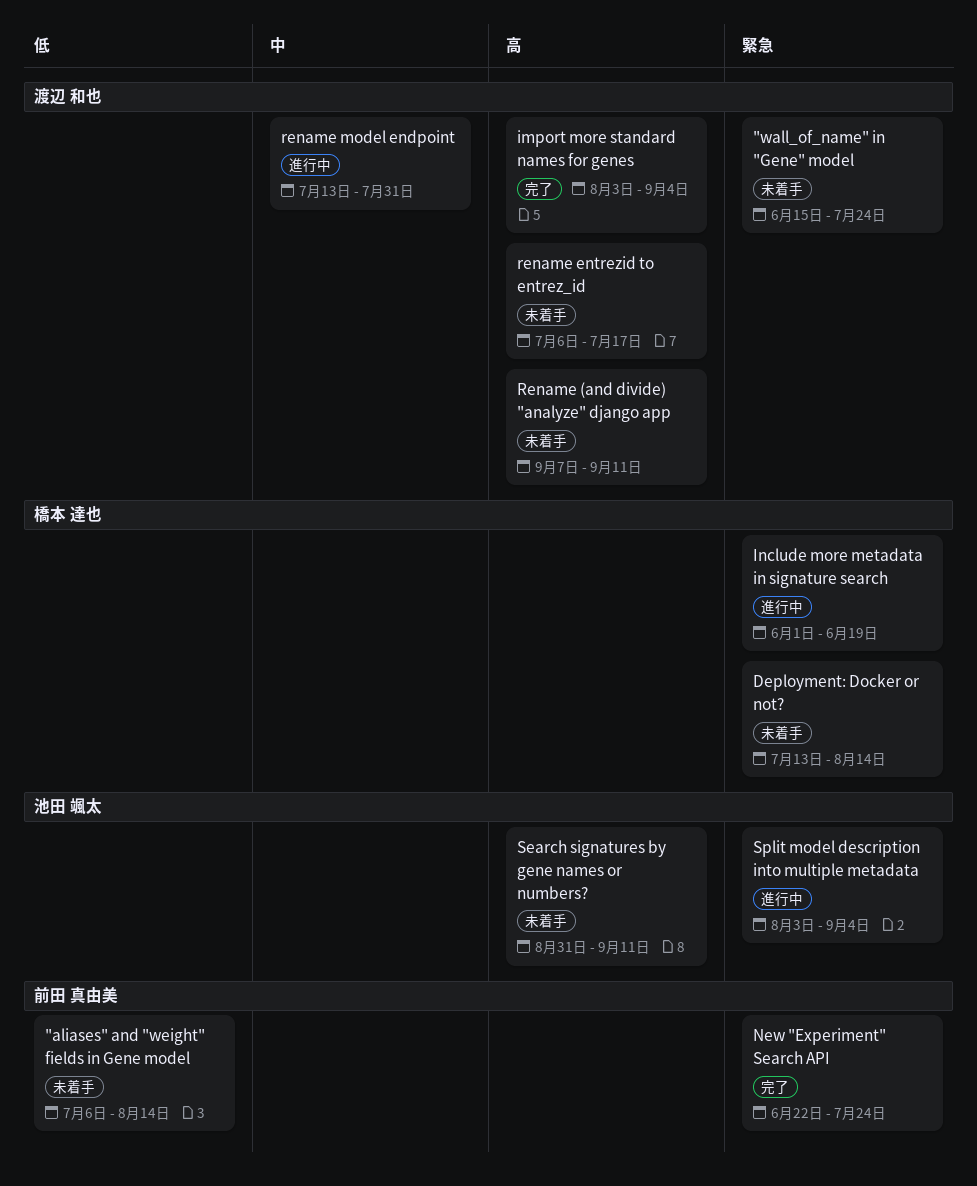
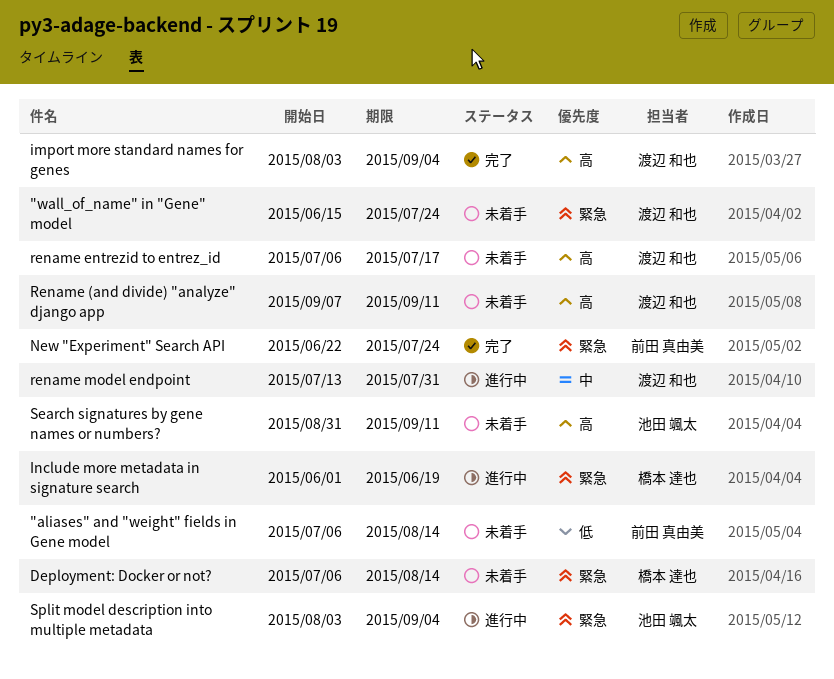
Deployment: Docker or not?, start: Jul 13 -> Jul 6

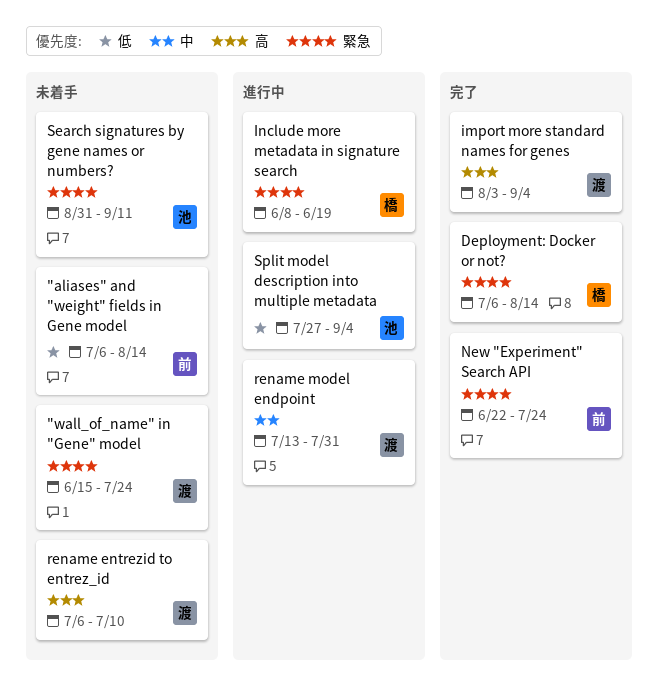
Deployment: Docker or not?, status: 未着手 -> 完了
Include more metadata in signature search, start: Jun 1 -> Jun 8
Rename (and divide) "analyze" django app: present -> none
rename entrezid to entrez_id, due: Jul 17 -> Jul 10
Search signatures by gene names or numbers?, priority: 高 -> 緊急
Split model description into multiple metadata, priority: 緊急 -> 低
Split model description into multiple metadata, start: Aug 3 -> Jul 27

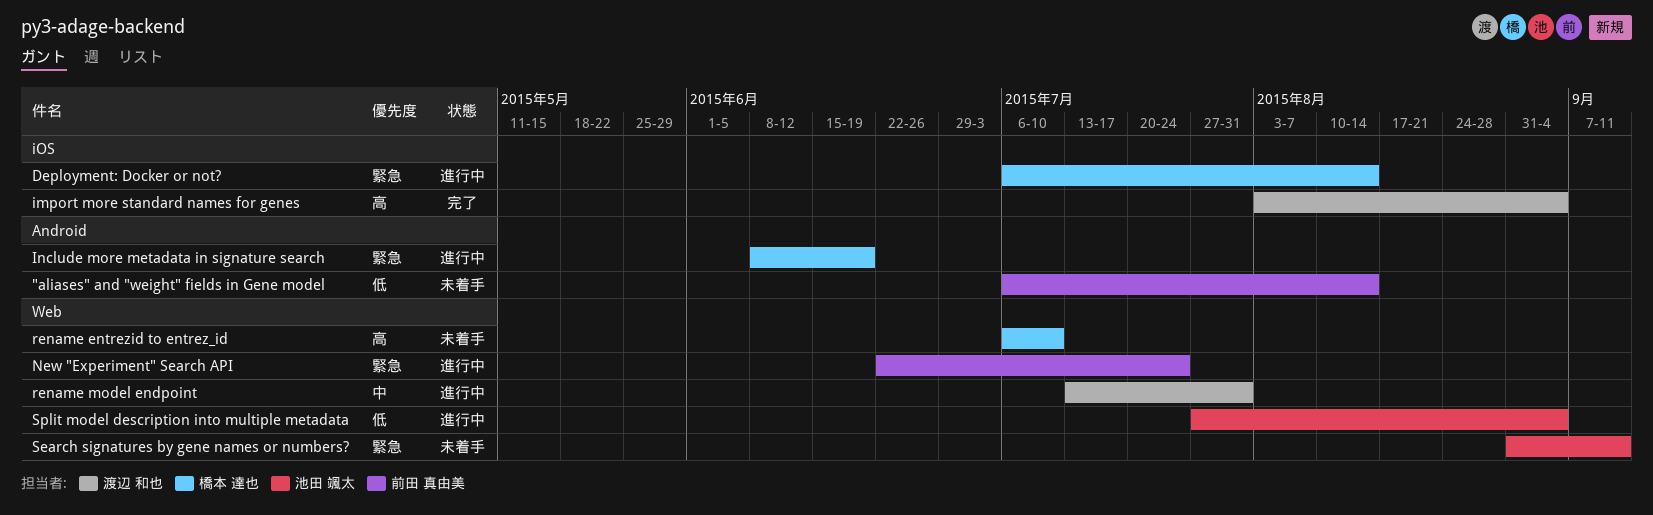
"wall_of_name" in "Gene" model: present -> none
Deployment: Docker or not?, status: 完了 -> 進行中
New "Experiment" Search API, status: 完了 -> 進行中
rename entrezid to entrez_id, owner: 渡辺 和也 -> 橋本 達也

